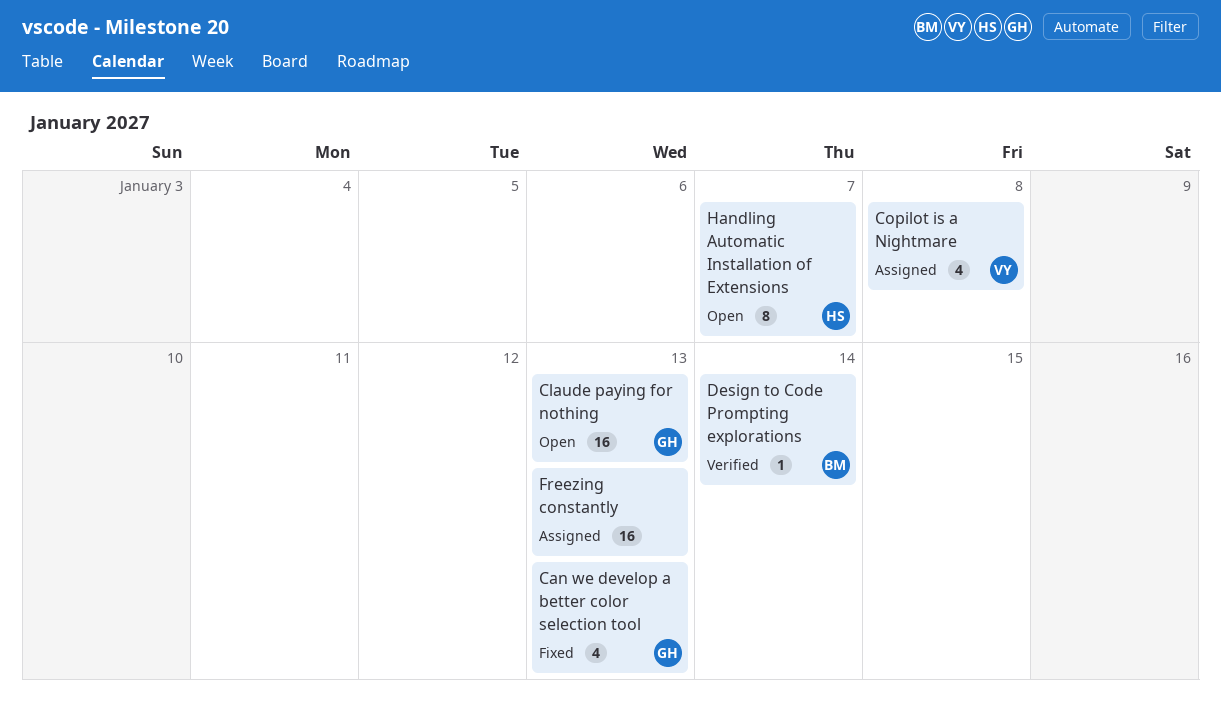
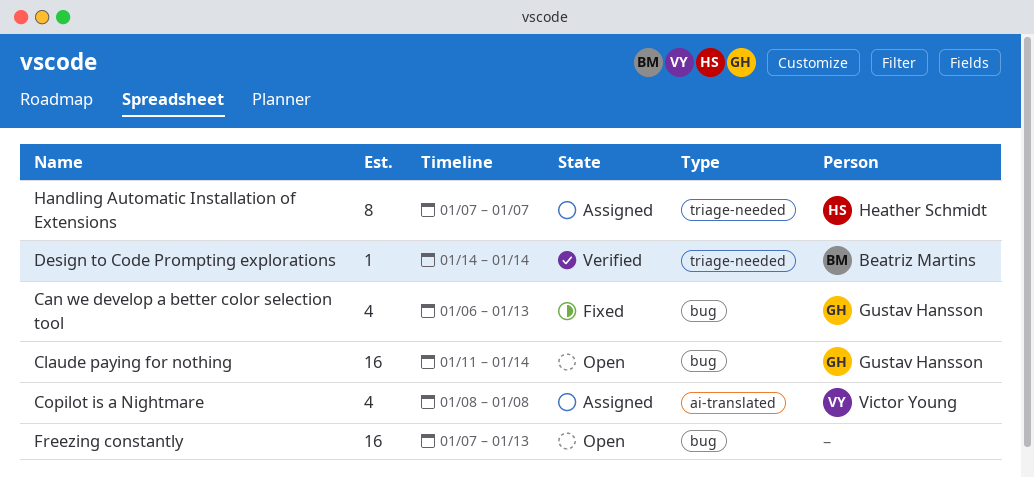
Claude paying for nothing, due: Jan 13 -> Jan 14
Freezing constantly, status: Assigned -> Open
Handling Automatic Installation of Extensions, status: Open -> Assigned

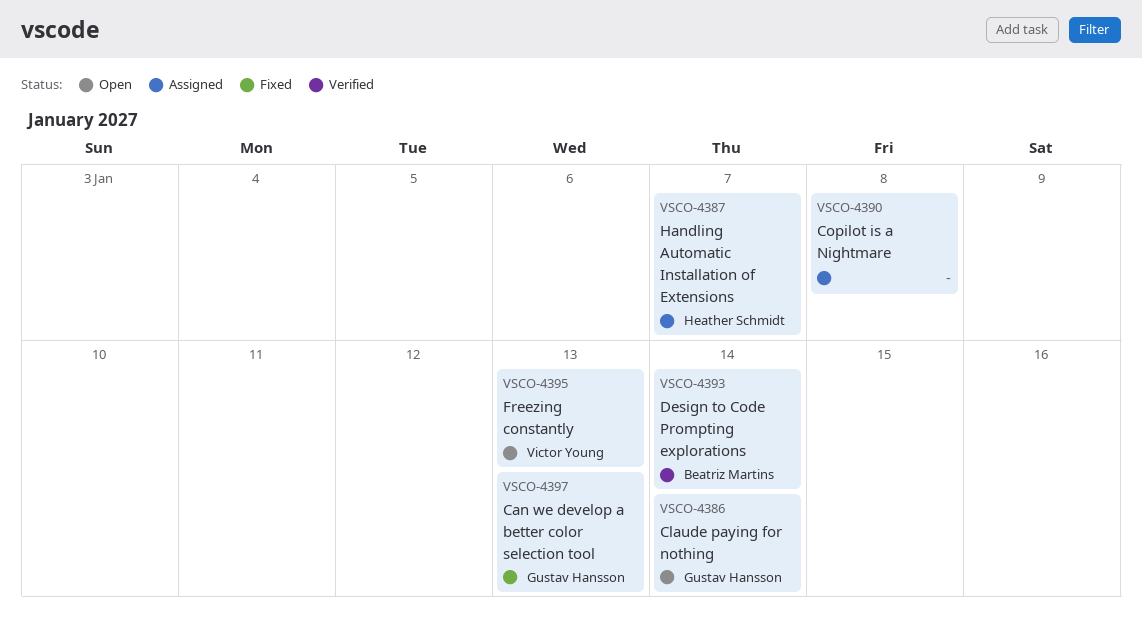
Copilot is a Nightmare, owner: Victor Young -> none
Freezing constantly, owner: none -> Victor Young

